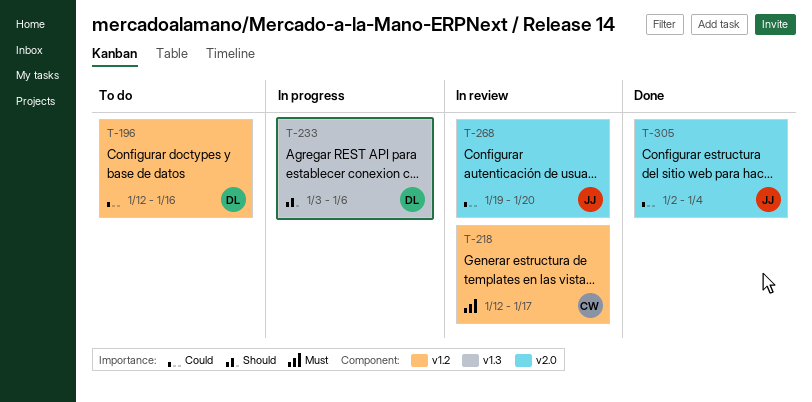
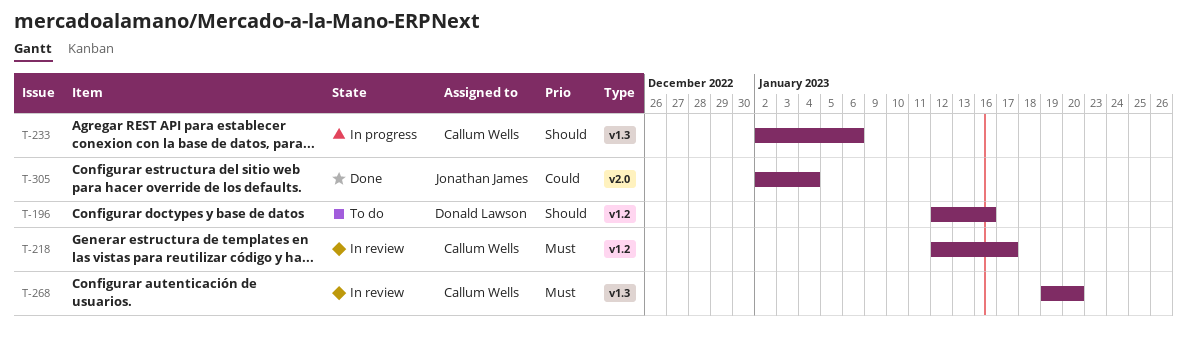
T-196, priority: Could -> Should
T-233, owner: Donald Lawson -> Callum Wells
T-233, start: Jan 3 -> Jan 2
T-268, owner: Jonathan James -> Callum Wells
T-268, priority: Could -> Must
T-268, label: v2.0 -> v1.3

